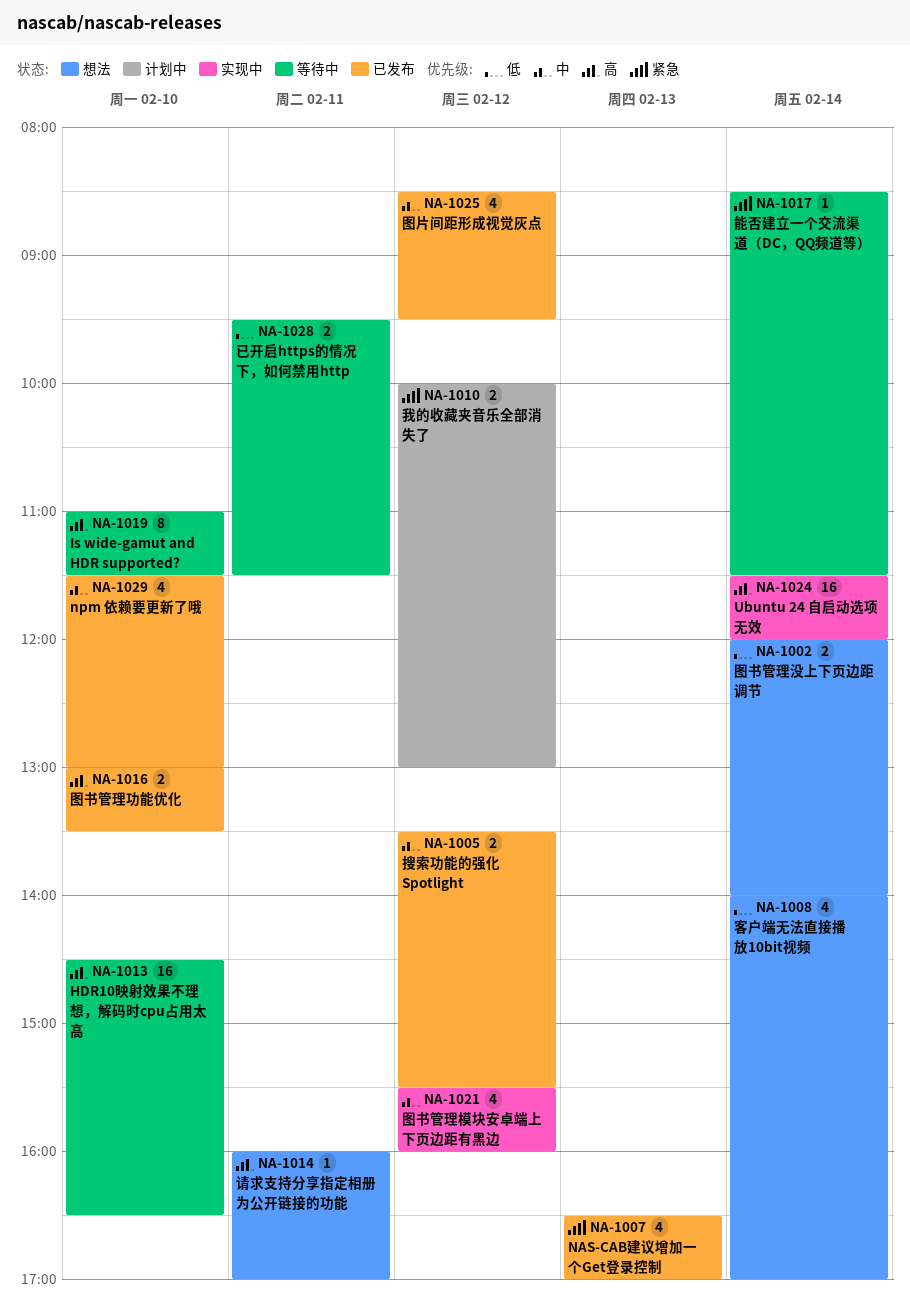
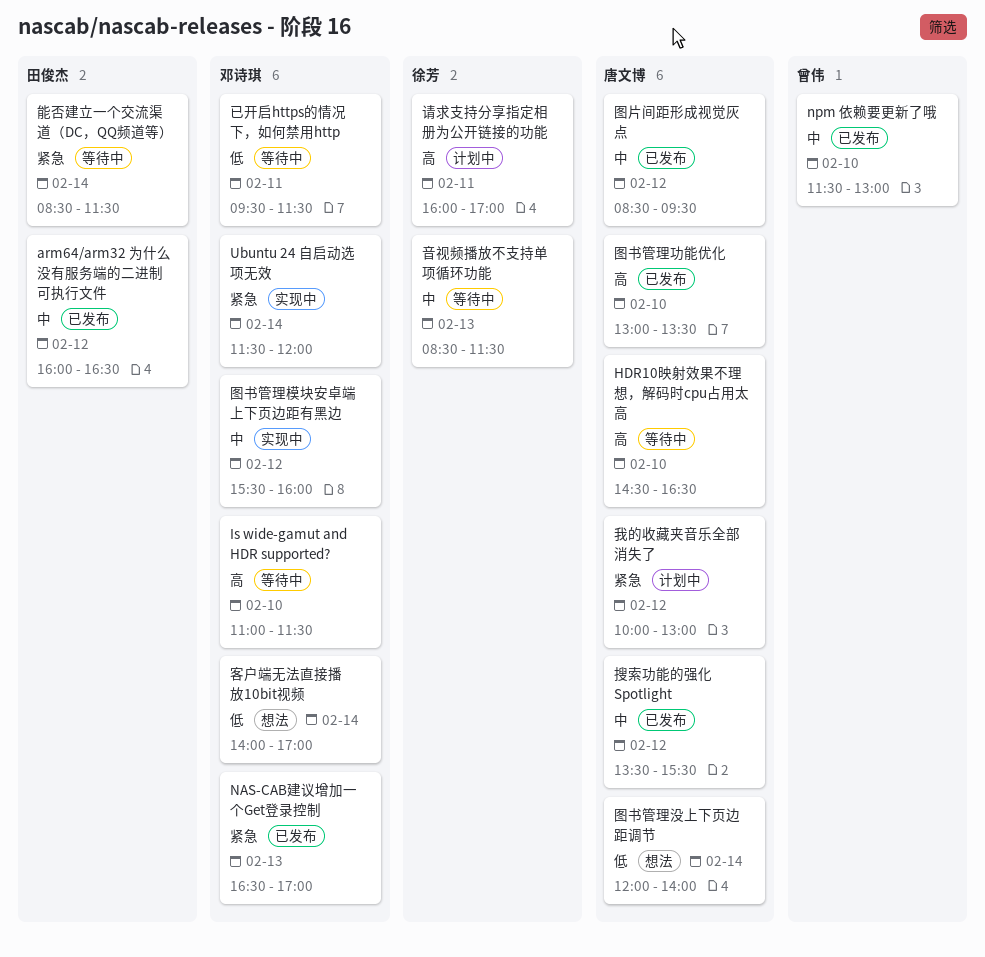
arm64/arm32 为什么没有服务端的二进制可执行文件: none -> present
Ubuntu 24 自启动选项无效, priority: 高 -> 紧急
请求支持分享指定相册为公开链接的功能, status: 想法 -> 计划中
音视频播放不支持单项循环功能: none -> present

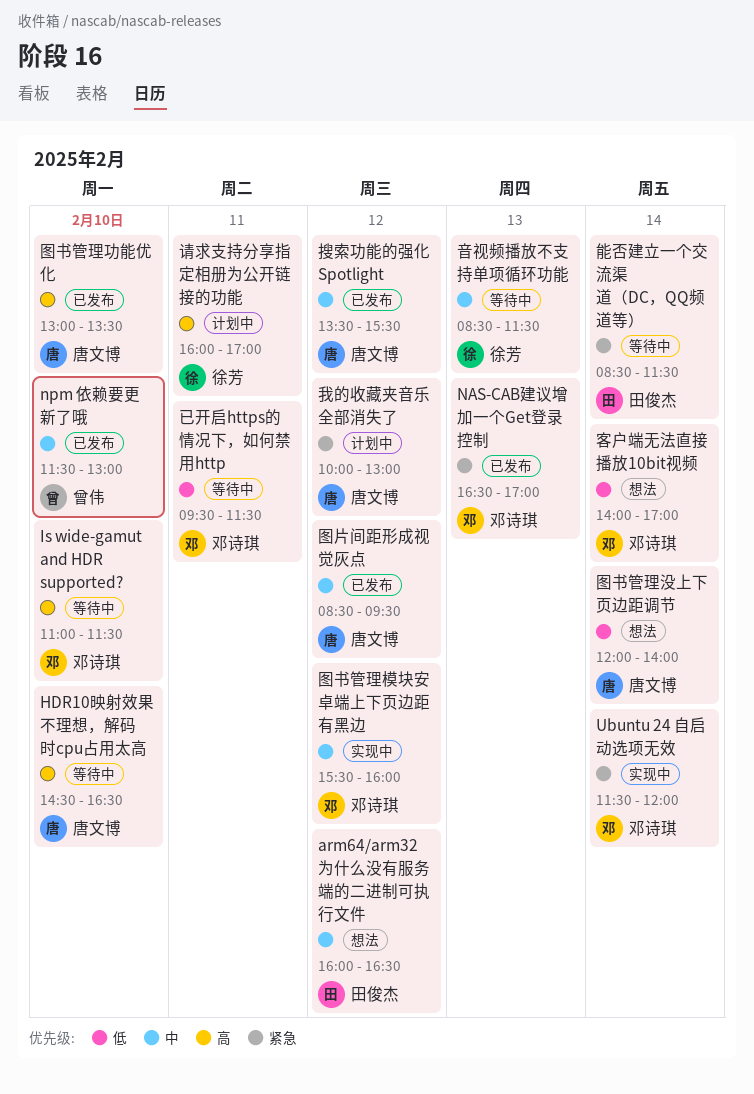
arm64/arm32 为什么没有服务端的二进制可执行文件, status: 已发布 -> 想法

